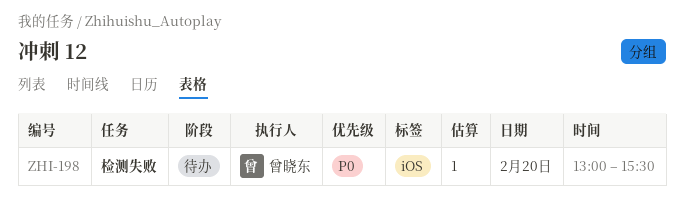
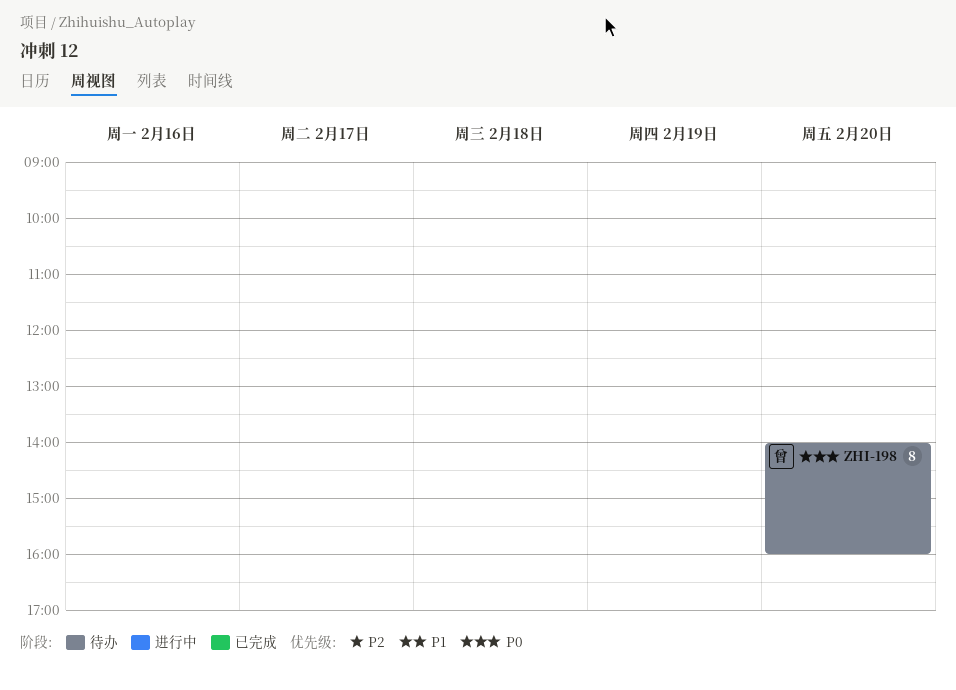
ZHI-198, estimate: 1 -> 8
ZHI-198, begins: 13:00 -> 14:00
ZHI-198, ends: 15:30 -> 16:00

